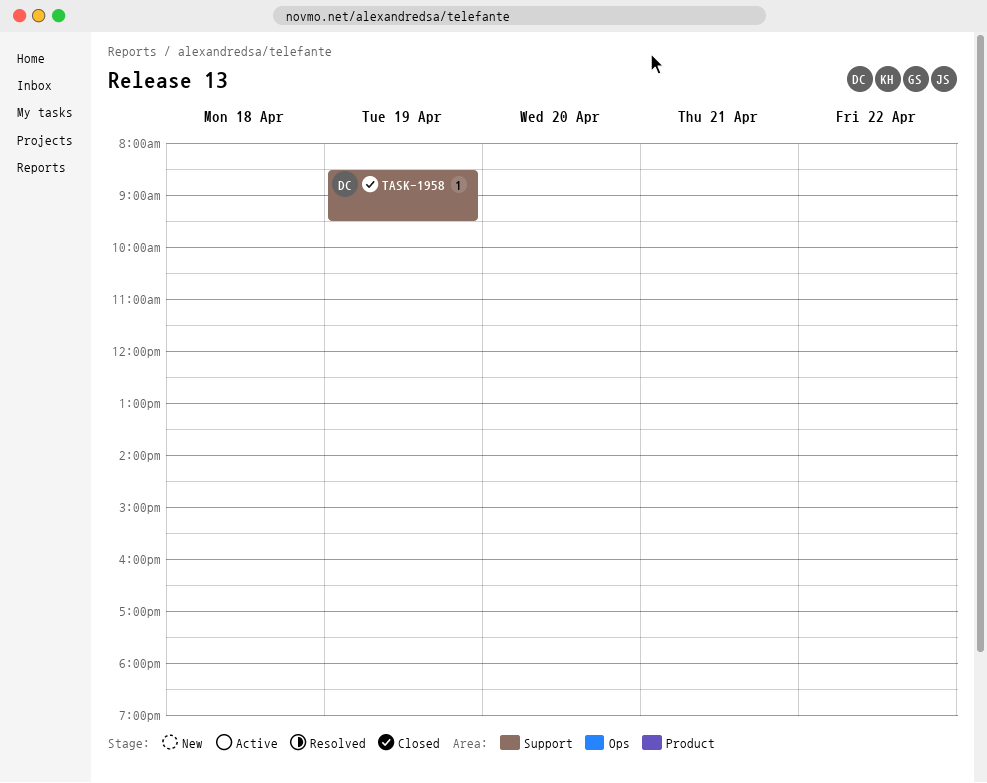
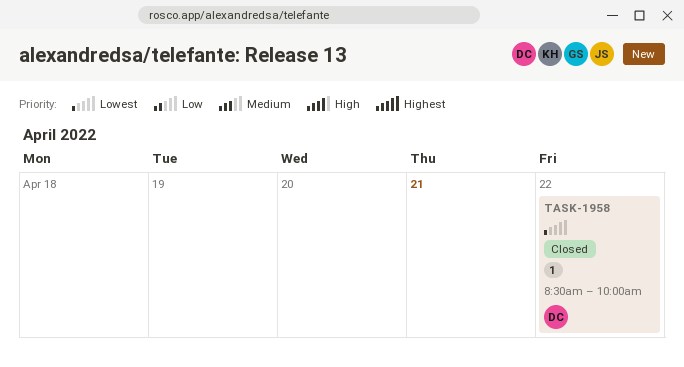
TASK-1958, day: Apr 19 -> Apr 22
TASK-1958, ends: 09:30 -> 10:00

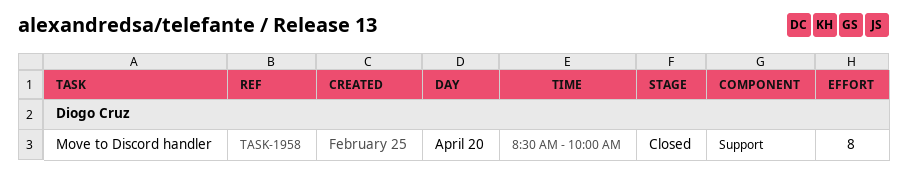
TASK-1958, estimate: 1 -> 8
TASK-1958, day: Apr 22 -> Apr 20

